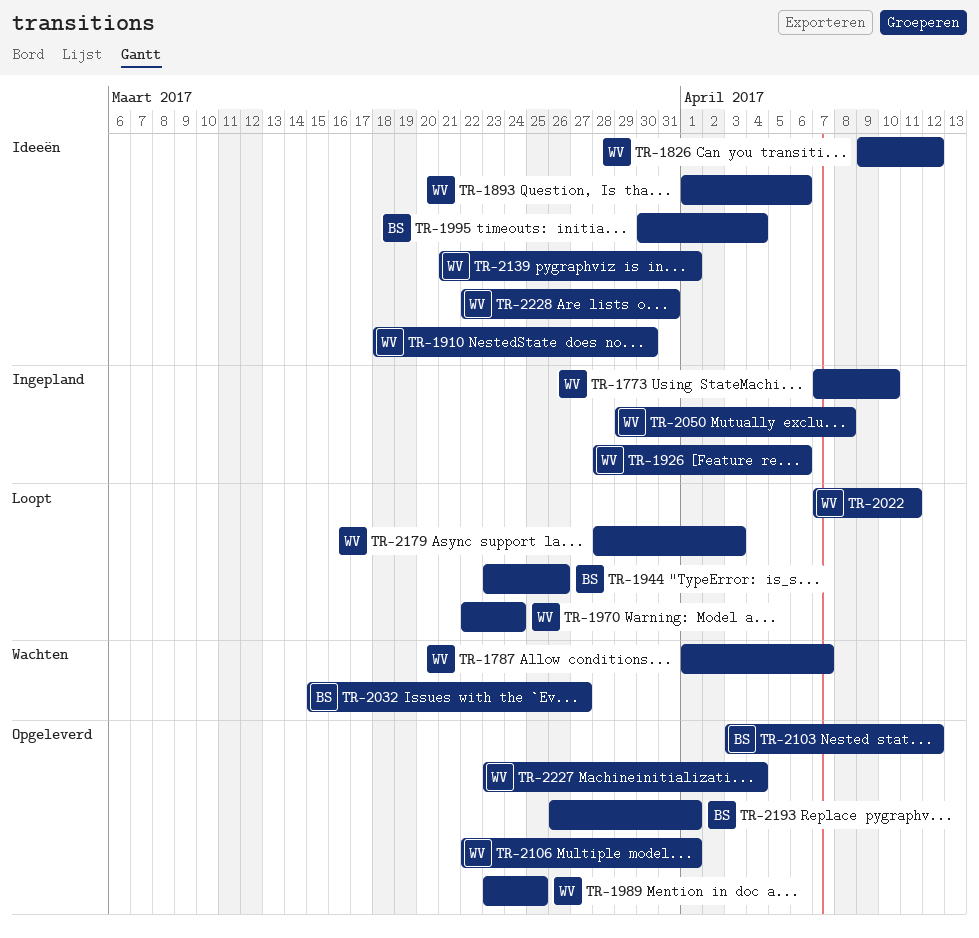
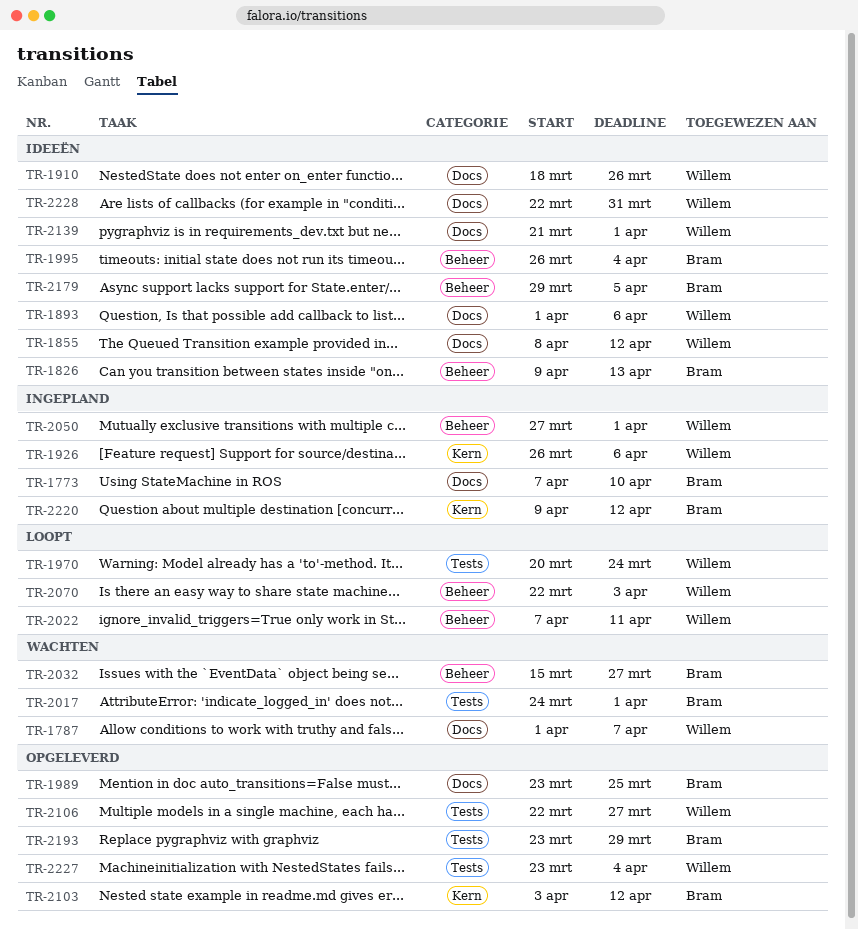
TR-1773, owner: Willem -> Bram
TR-1826, owner: Willem -> Bram
TR-1826, due: Apr 12 -> Apr 13
TR-1855: none -> present
TR-1910, due: Mar 30 -> Mar 26
TR-1926, start: Mar 28 -> Mar 26
TR-1944: present -> none
TR-1970, start: Mar 22 -> Mar 20
TR-1989, owner: Willem -> Bram
TR-1995, start: Mar 30 -> Mar 26
TR-2017: none -> present
TR-2050, start: Mar 29 -> Mar 27
TR-2050, due: Apr 8 -> Apr 1
TR-2070: none -> present
TR-2106, due: Apr 1 -> Mar 27
TR-2179, status: Loopt -> Ideeën
TR-2179, owner: Willem -> Bram
TR-2179, start: Mar 28 -> Mar 29
TR-2179, due: Apr 3 -> Apr 5
TR-2193, start: Mar 26 -> Mar 23
TR-2193, due: Apr 1 -> Mar 29
TR-2220: none -> present

